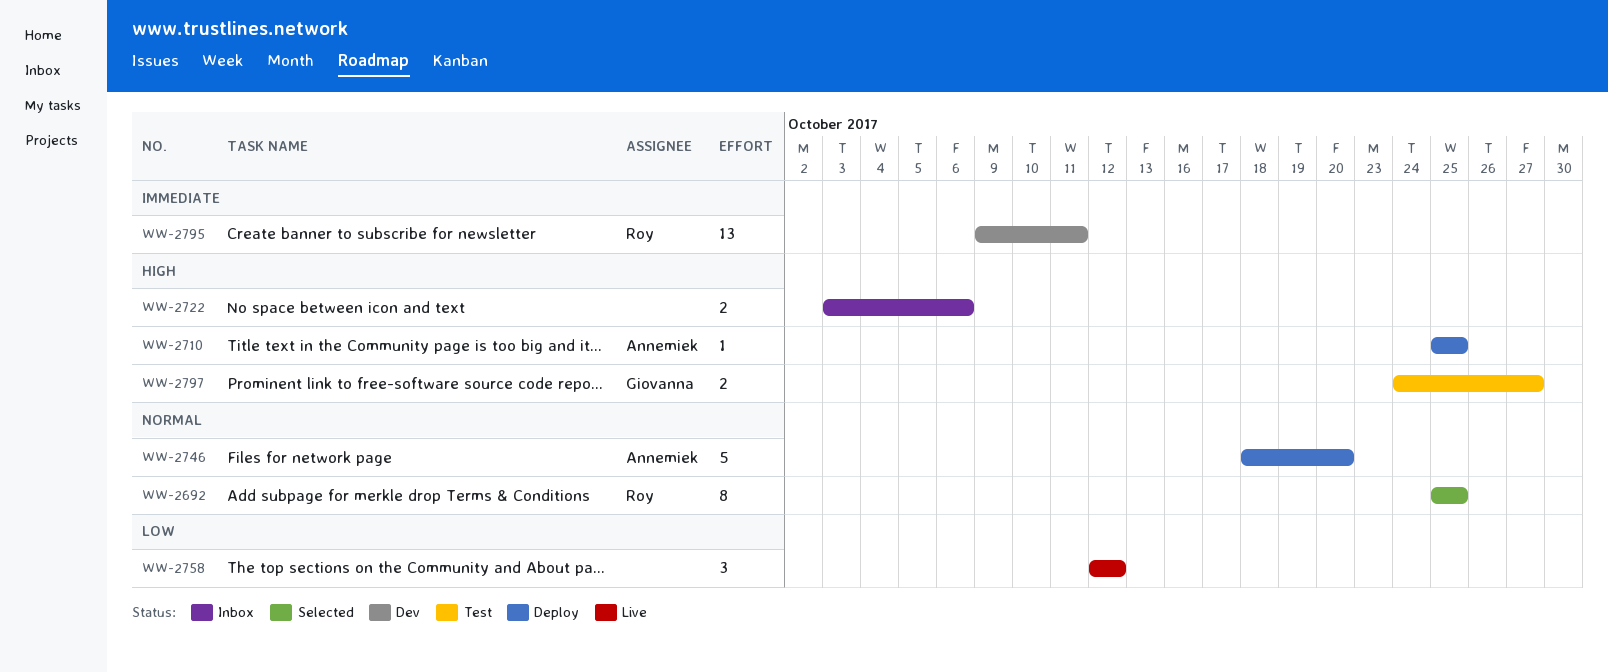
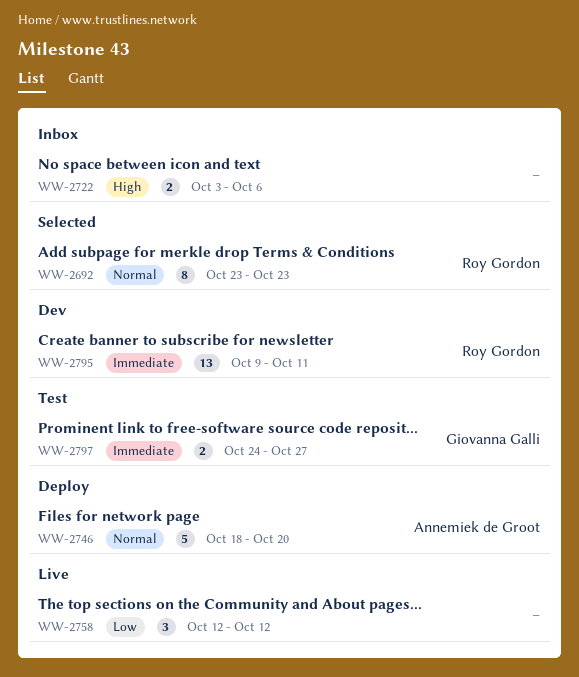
WW-2692, start: Oct 25 -> Oct 23
WW-2692, due: Oct 25 -> Oct 23
WW-2710: present -> none
WW-2797, priority: High -> Immediate

